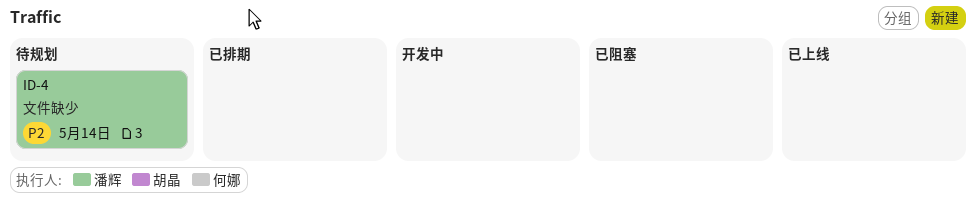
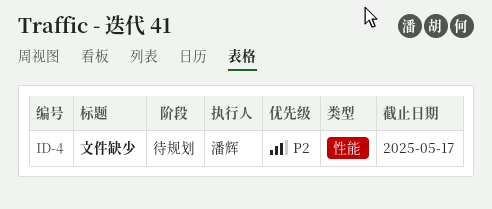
ID-4, due: May 14 -> May 17

